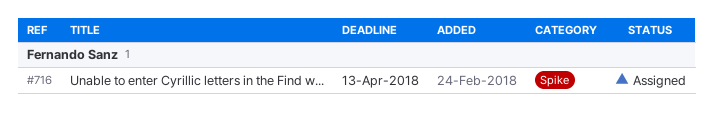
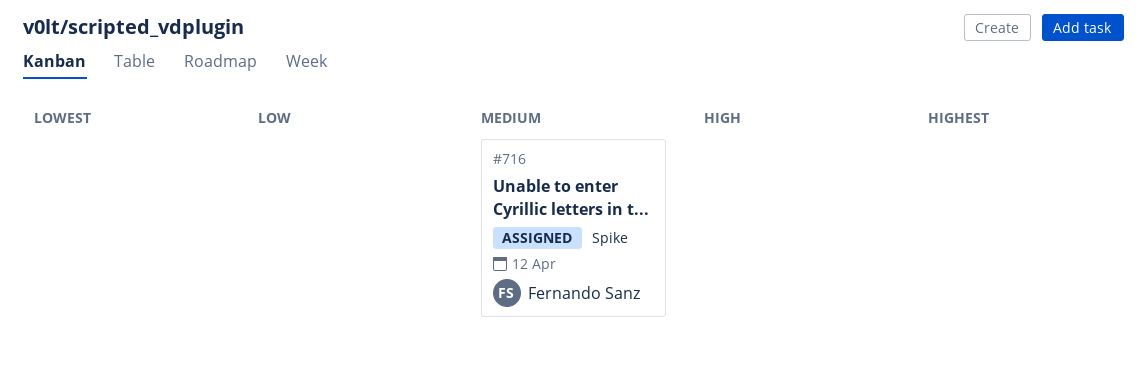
#716, due: Apr 13 -> Apr 12

